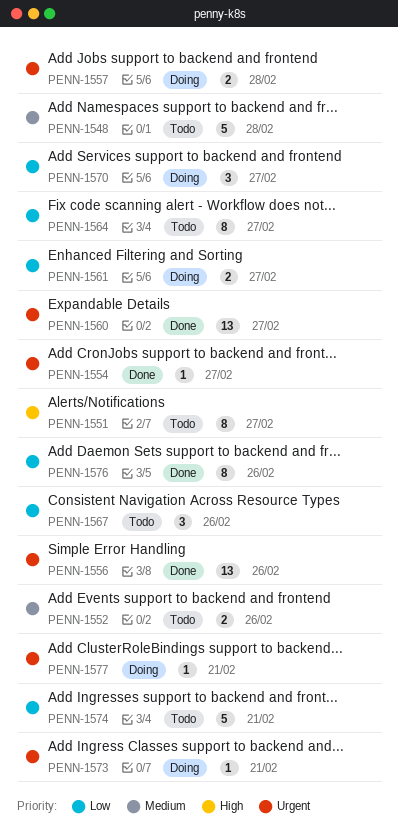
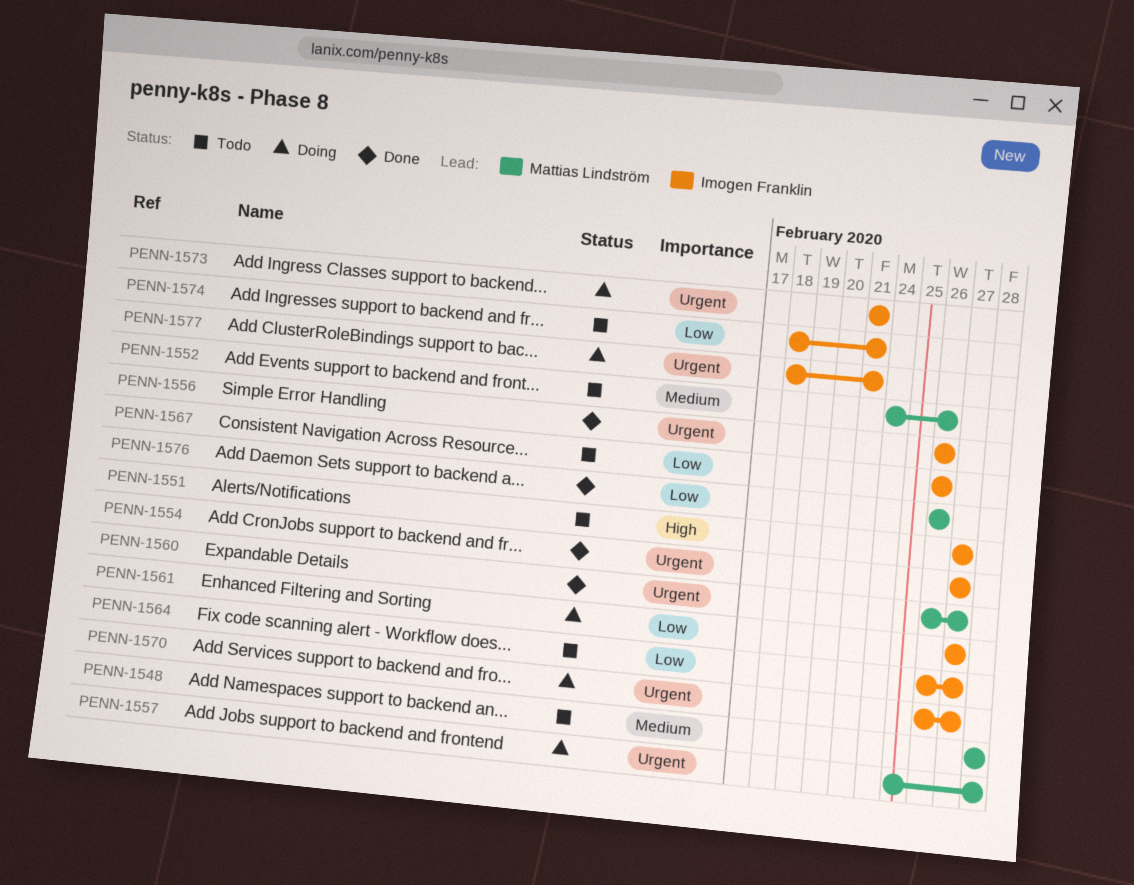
PENN-1570, priority: Low -> Urgent

